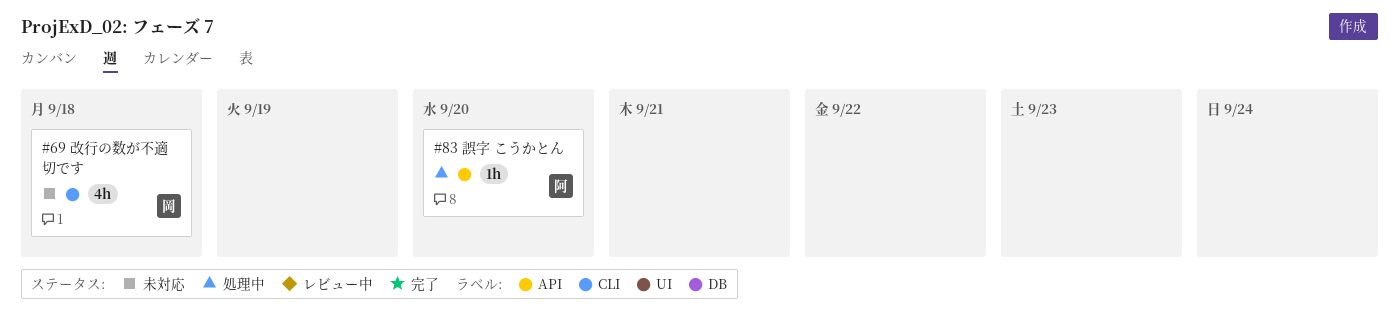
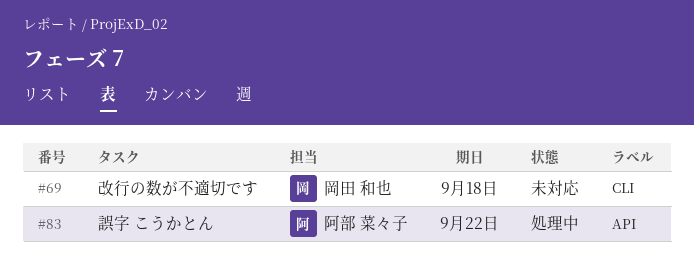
#83, due: Sep 20 -> Sep 22

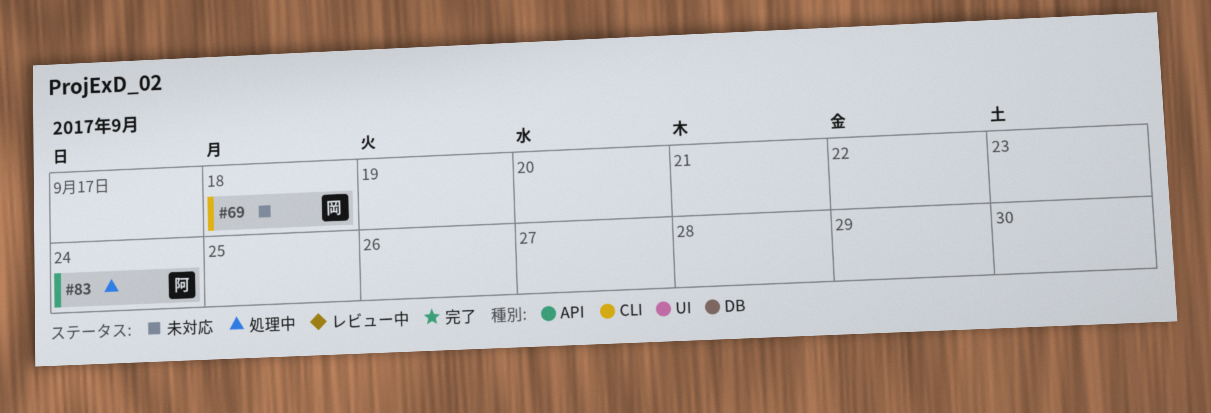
#83, due: Sep 22 -> Sep 24

